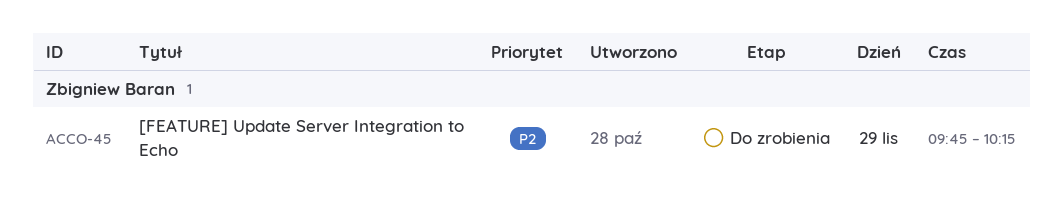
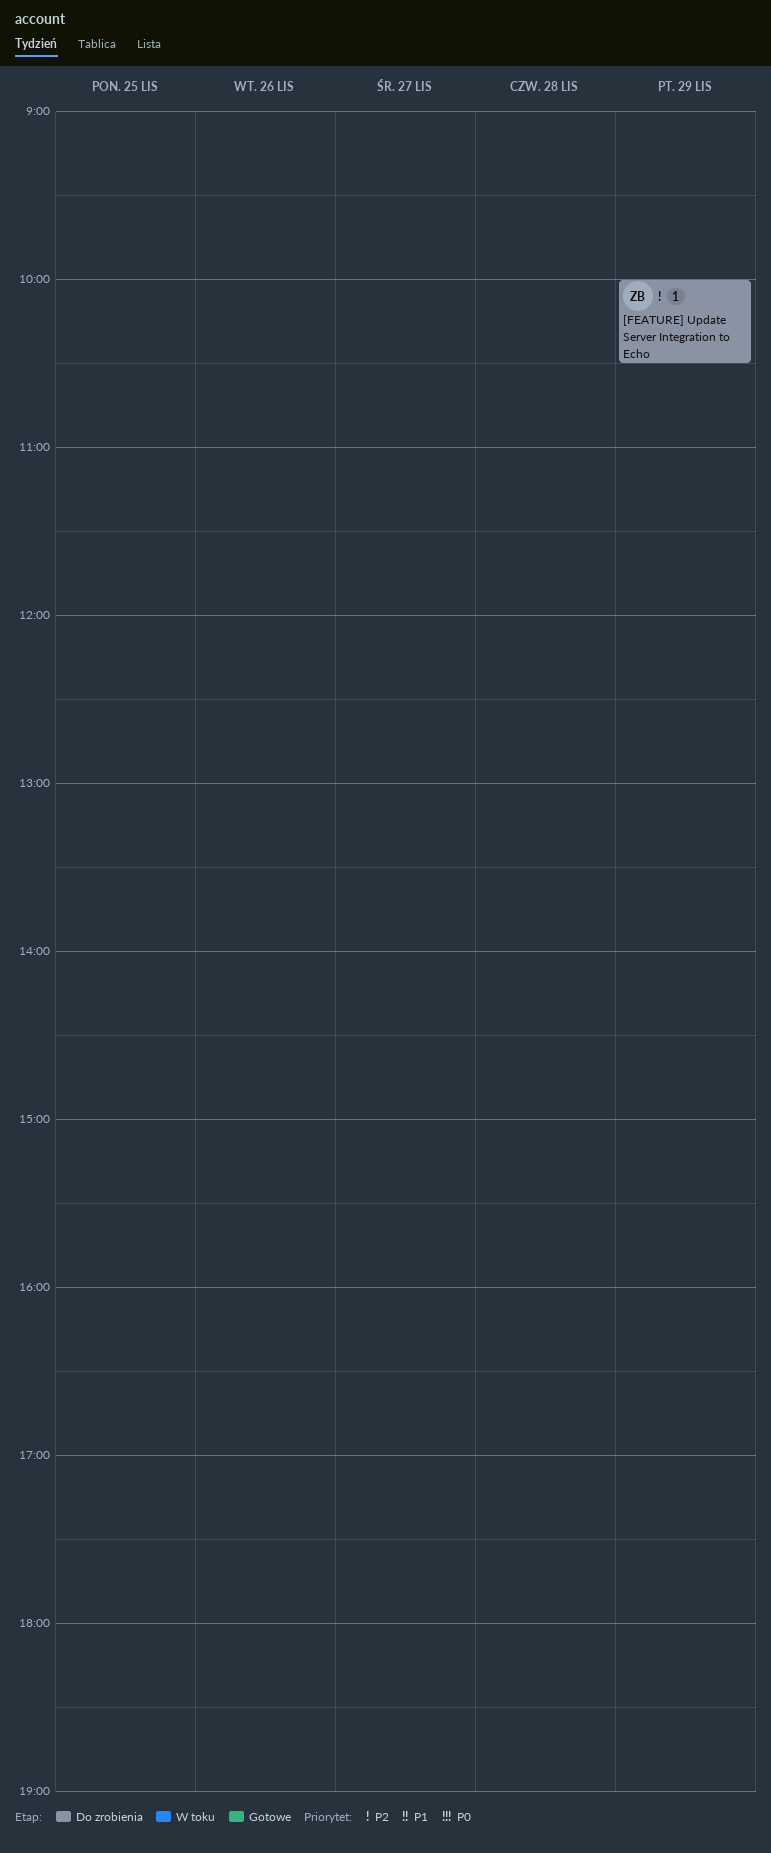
[FEATURE] Update Server Integration to Echo, begins: 09:45 -> 10:00
[FEATURE] Update Server Integration to Echo, ends: 10:15 -> 10:30

